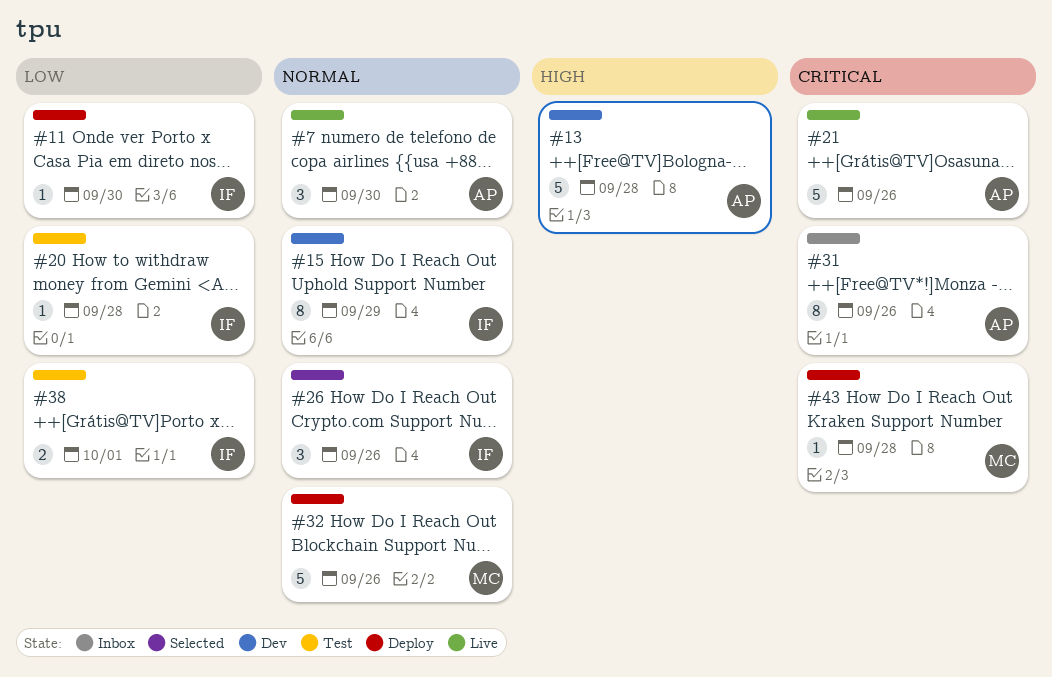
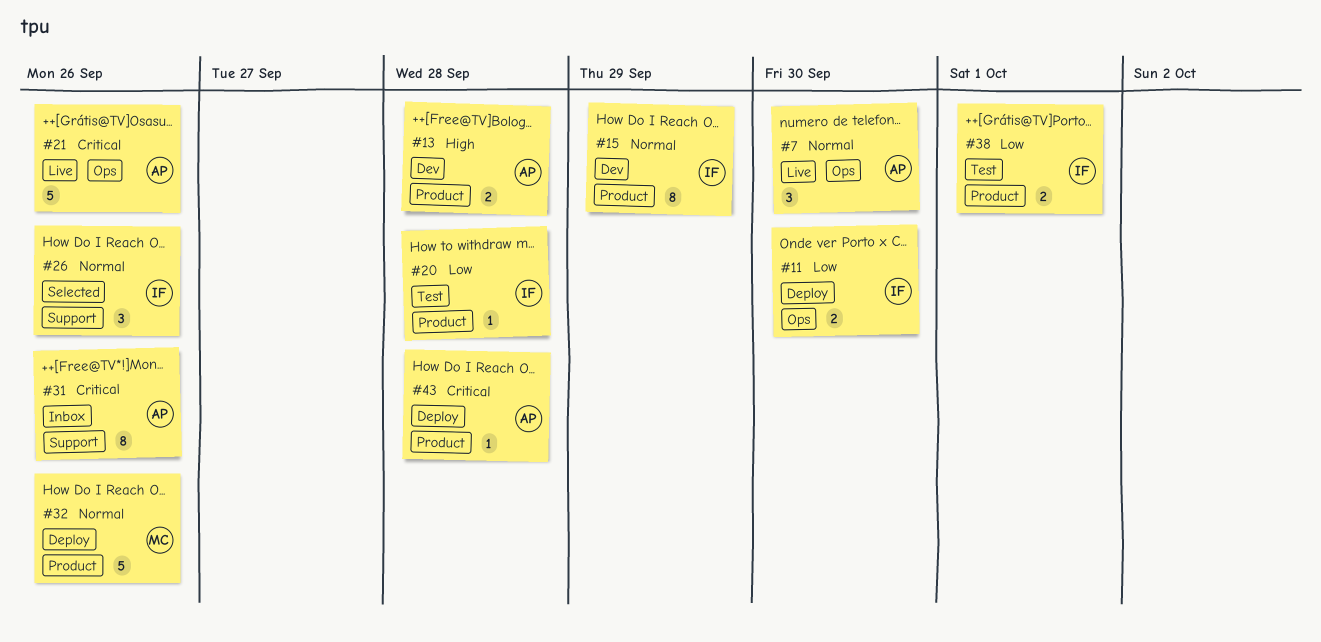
#11, estimate: 1 -> 2
#13, estimate: 5 -> 2
#43, owner: MC -> AP

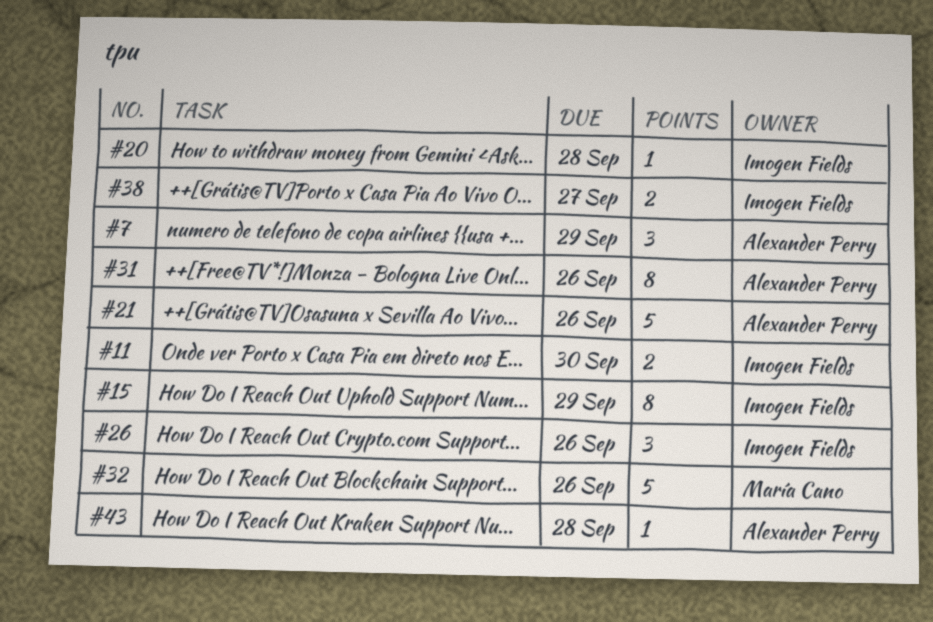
#7, due: Sep 30 -> Sep 29
#13: present -> none
#38, due: Oct 1 -> Sep 27

